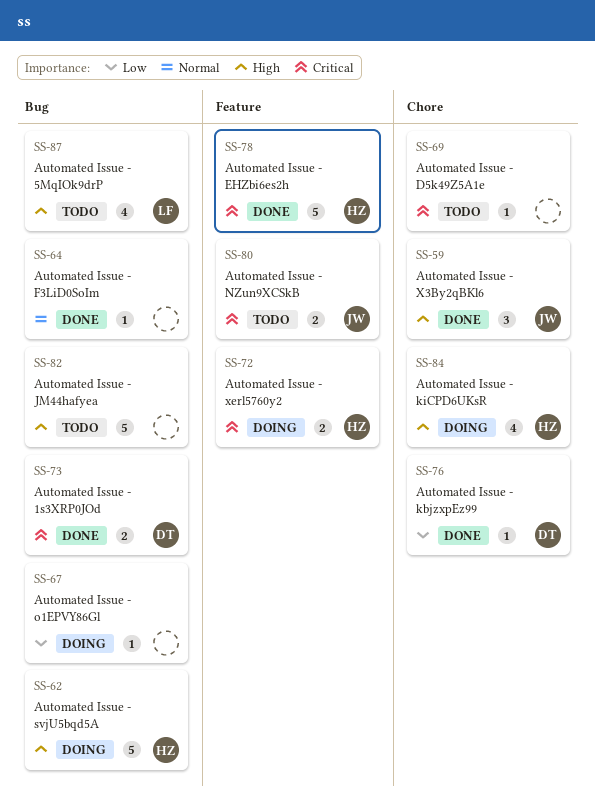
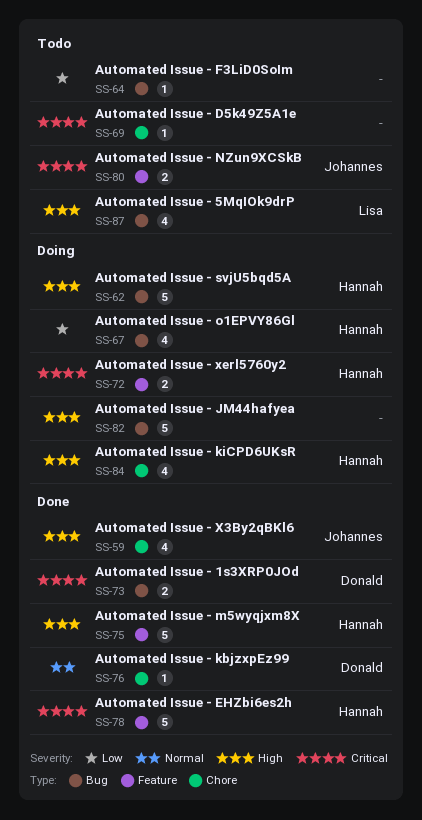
SS-59, estimate: 3 -> 4
SS-64, status: Done -> Todo
SS-64, priority: Normal -> Low
SS-67, owner: none -> Hannah
SS-67, estimate: 1 -> 4
SS-75: none -> present
SS-76, priority: Low -> Normal
SS-82, status: Todo -> Doing

